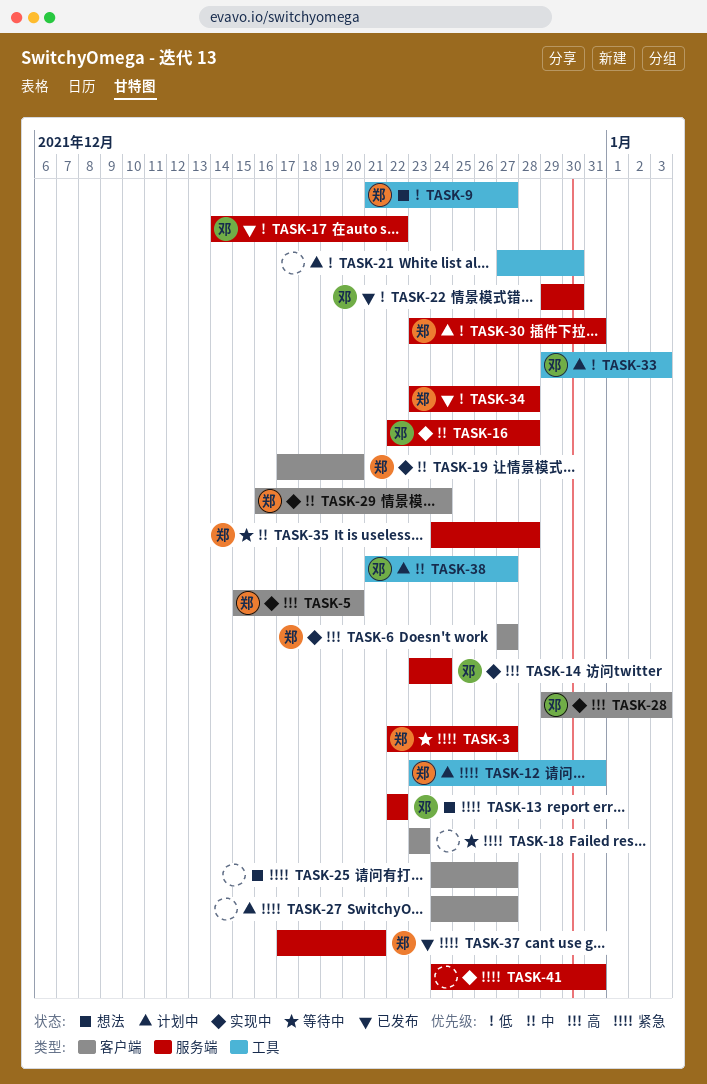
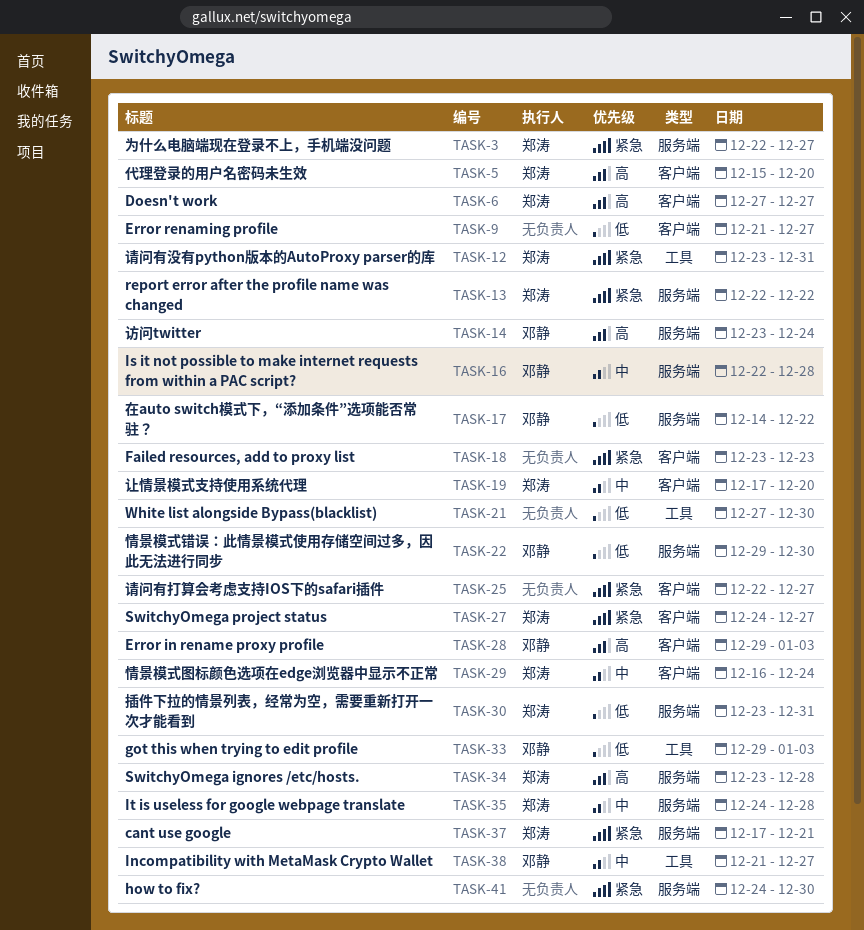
TASK-9, owner: 郑涛 -> none
TASK-9, label: 工具 -> 客户端
TASK-13, owner: 邓静 -> 郑涛
TASK-25, start: Dec 24 -> Dec 22
TASK-27, owner: none -> 郑涛
TASK-34, priority: 低 -> 高
TASK-41, due: Dec 31 -> Dec 30

